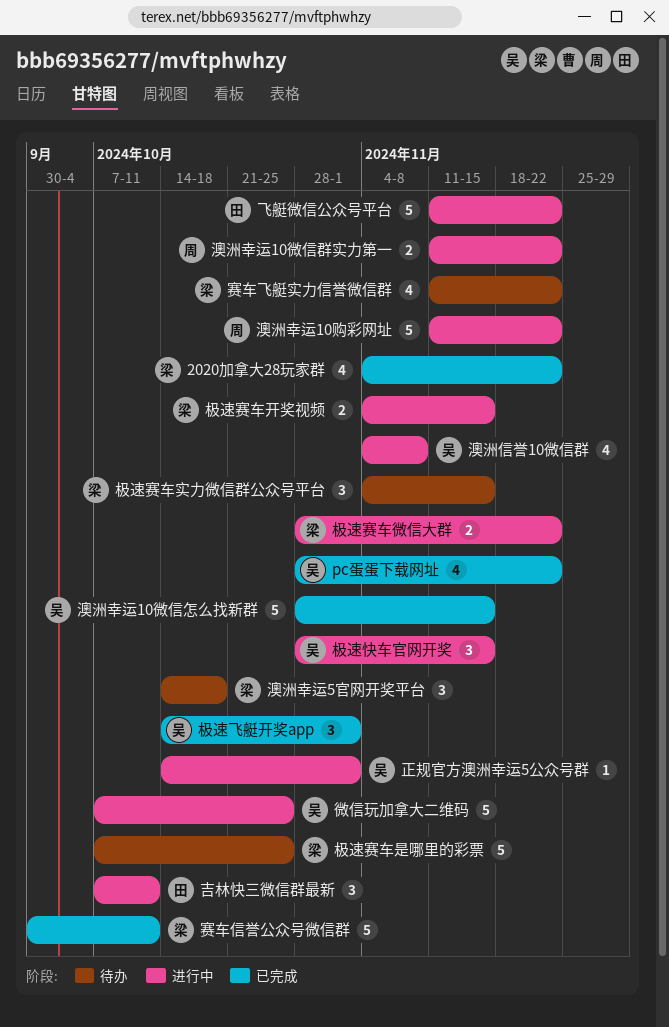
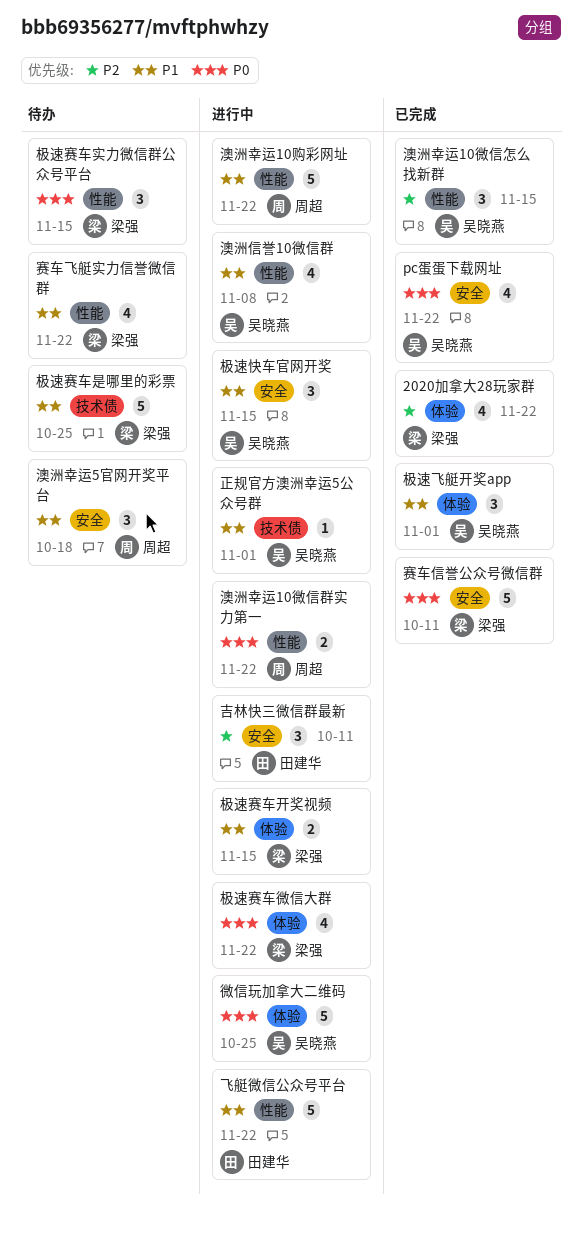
极速赛车微信大群, estimate: 2 -> 4
澳洲幸运10微信怎么找新群, estimate: 5 -> 3
澳洲幸运5官网开奖平台, owner: 梁强 -> 周超

